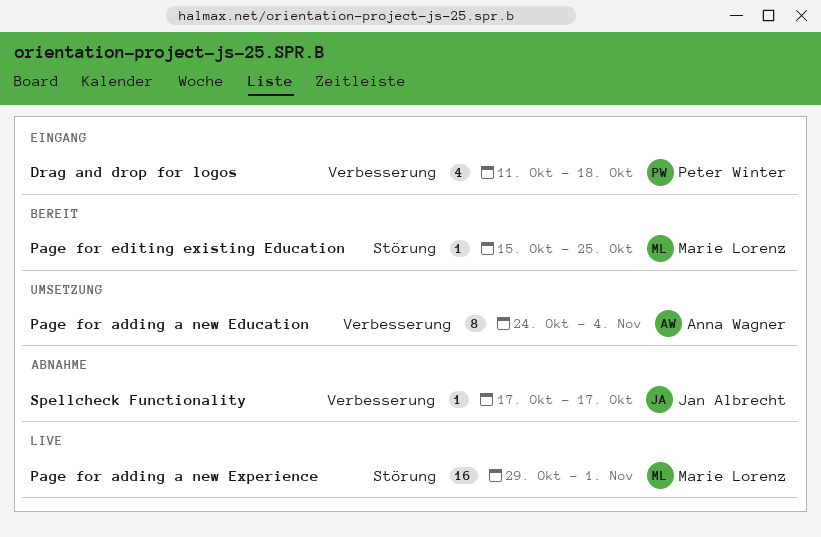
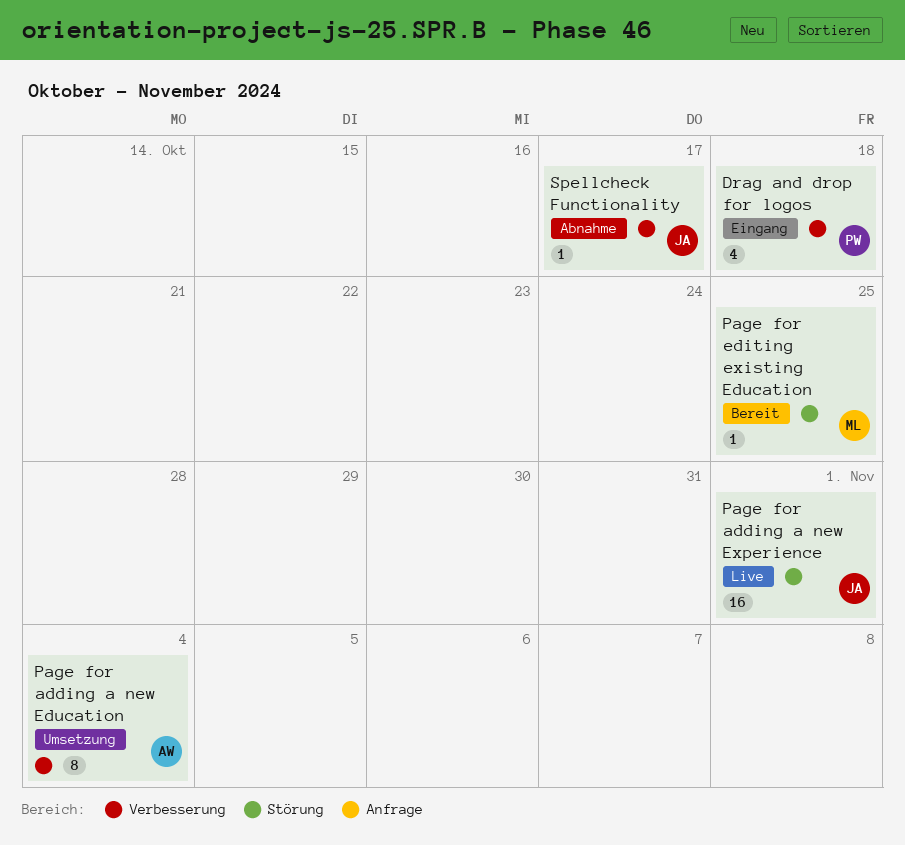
Page for adding a new Experience, owner: Marie Lorenz -> Jan Albrecht

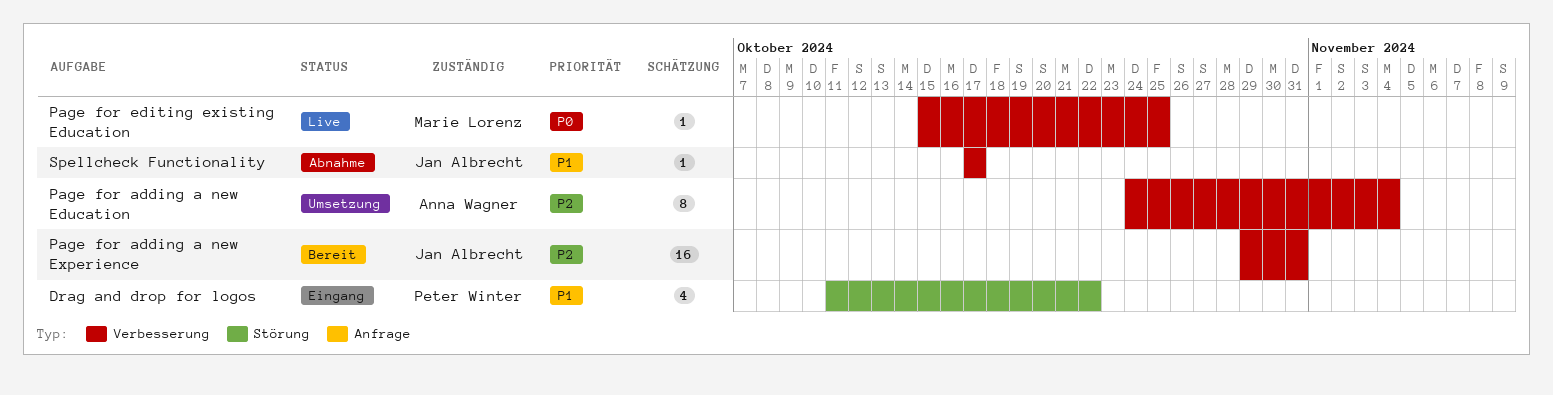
Drag and drop for logos, label: Verbesserung -> Störung
Drag and drop for logos, due: Oct 18 -> Oct 22
Page for adding a new Experience, status: Live -> Bereit
Page for adding a new Experience, label: Störung -> Verbesserung
Page for adding a new Experience, due: Nov 1 -> Oct 31
Page for editing existing Education, status: Bereit -> Live
Page for editing existing Education, label: Störung -> Verbesserung

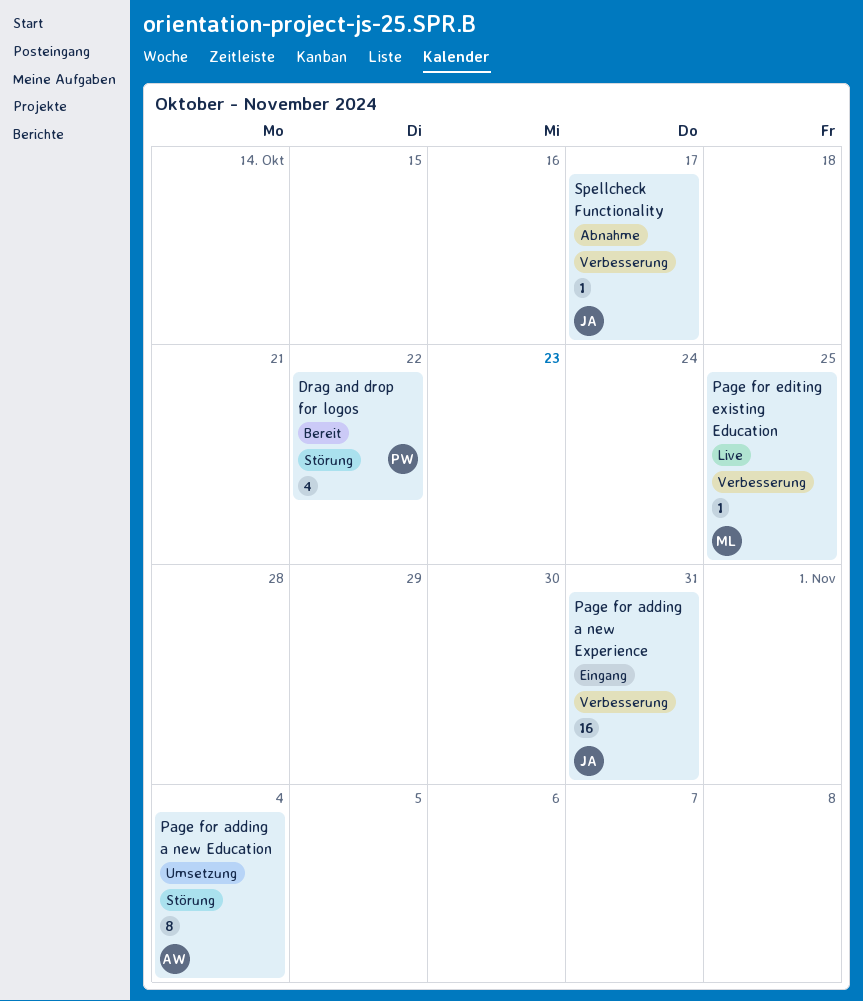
Drag and drop for logos, status: Eingang -> Bereit
Page for adding a new Education, label: Verbesserung -> Störung
Page for adding a new Experience, status: Bereit -> Eingang

